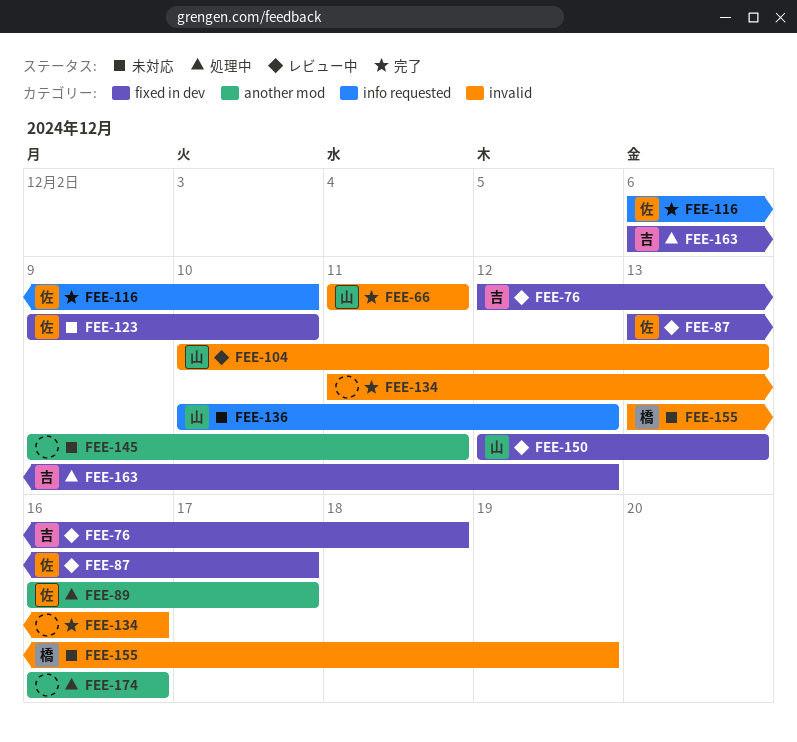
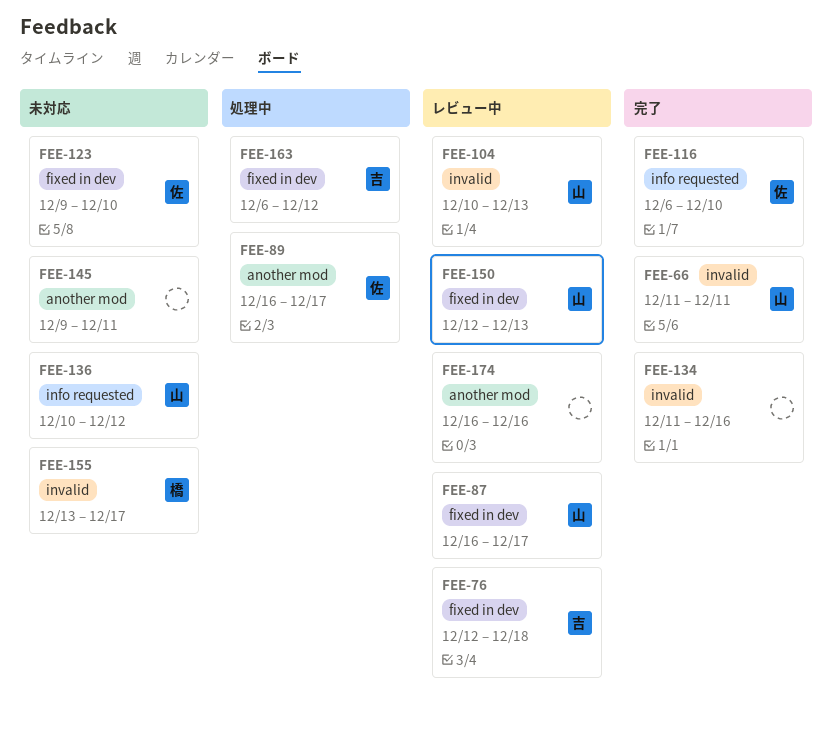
FEE-87, owner: 佐 -> 山
FEE-87, start: Dec 13 -> Dec 16
FEE-155, due: Dec 19 -> Dec 17
FEE-174, status: 処理中 -> レビュー中

